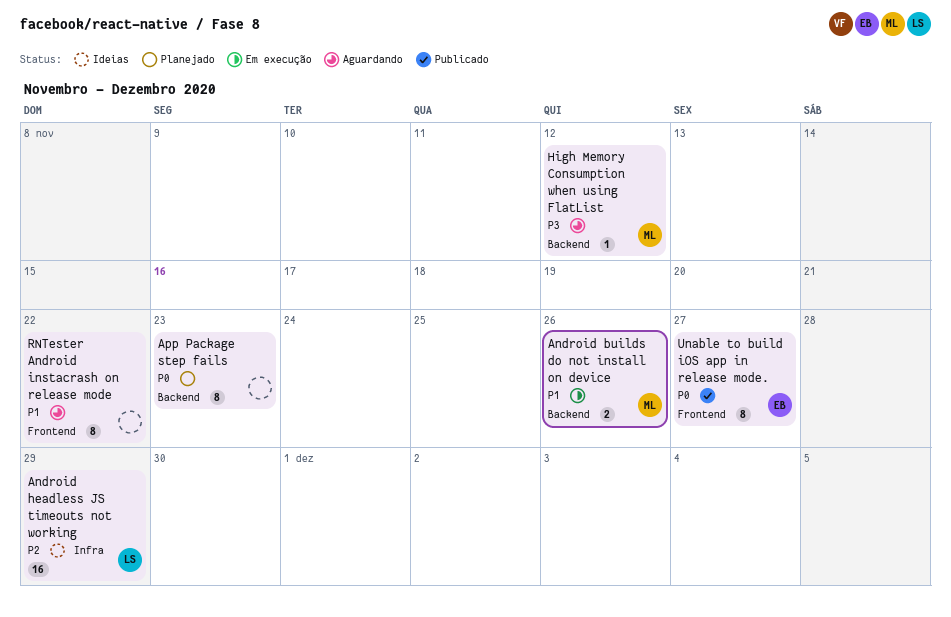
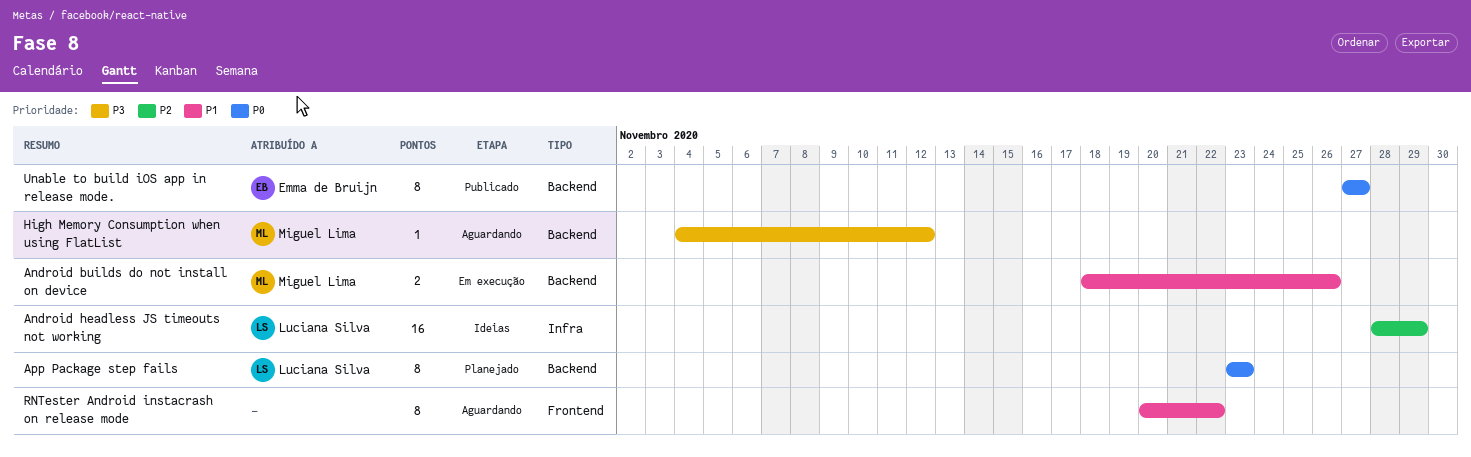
App Package step fails, owner: none -> Luciana Silva
Unable to build iOS app in release mode., label: Frontend -> Backend

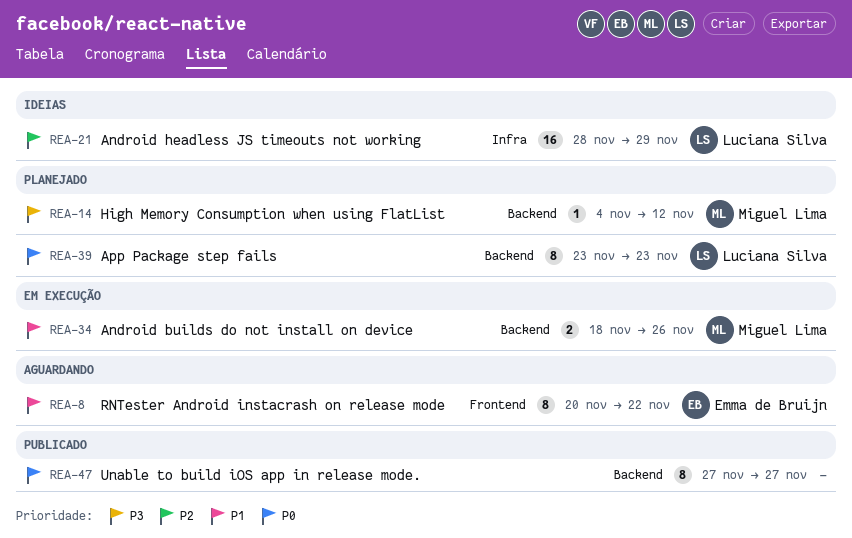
High Memory Consumption when using FlatList, status: Aguardando -> Planejado
RNTester Android instacrash on release mode, owner: none -> Emma de Bruijn
Unable to build iOS app in release mode., owner: Emma de Bruijn -> none

